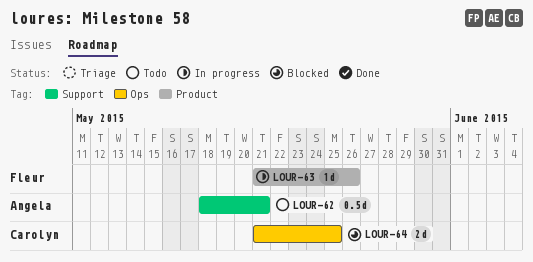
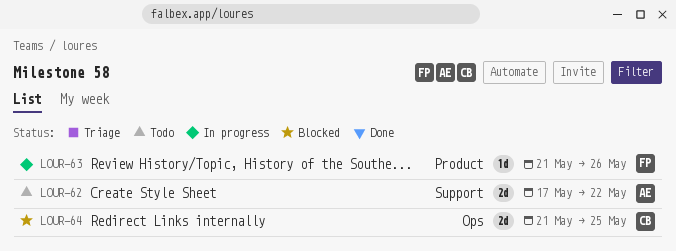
LOUR-62, estimate: 0.5d -> 2d
LOUR-62, start: May 18 -> May 17
LOUR-62, due: May 21 -> May 22

